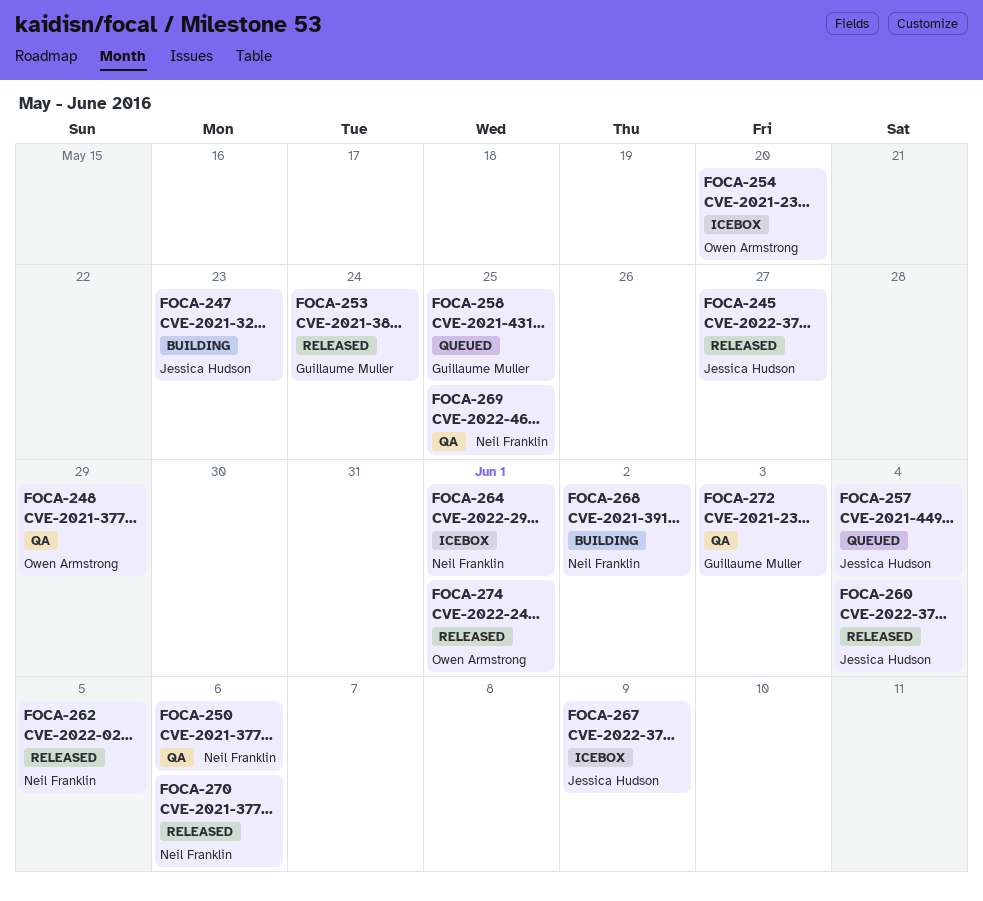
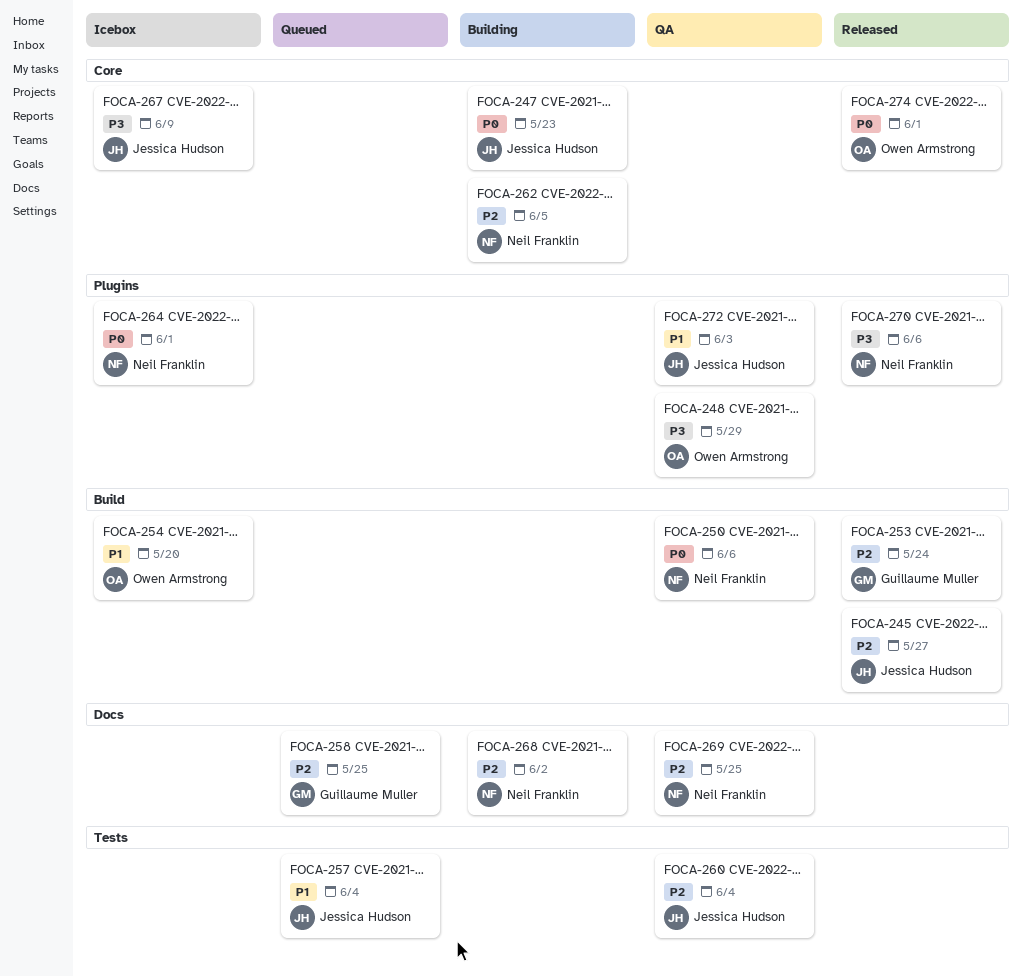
FOCA-260, status: Released -> QA
FOCA-262, status: Released -> Building
FOCA-272, owner: Guillaume Muller -> Jessica Hudson

